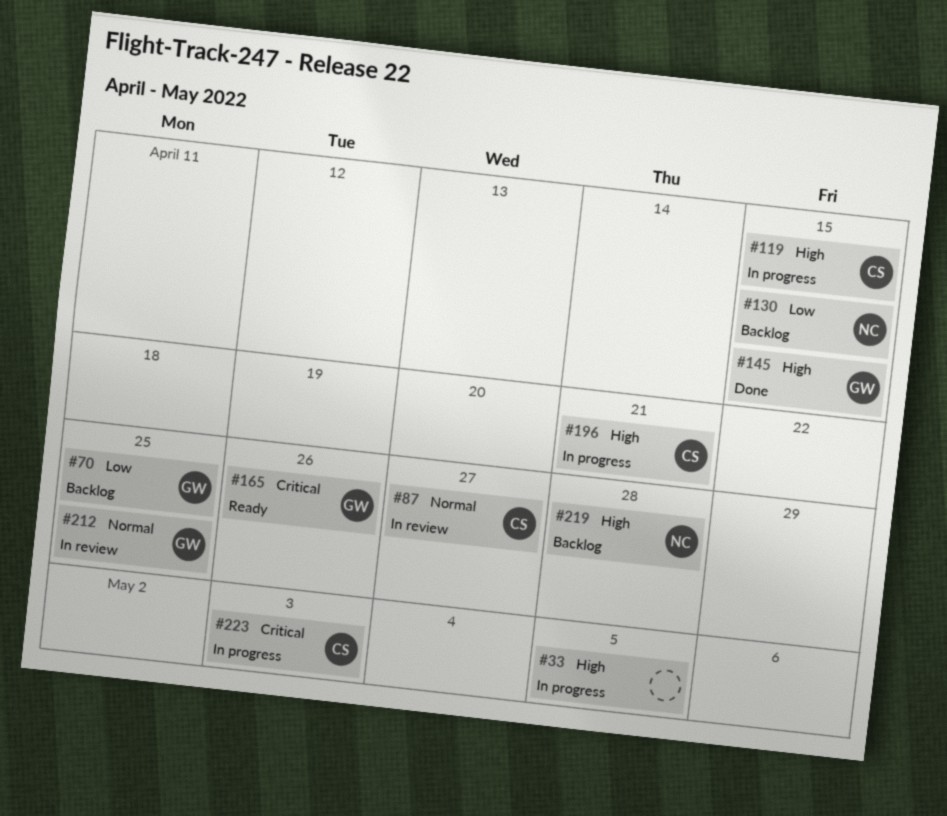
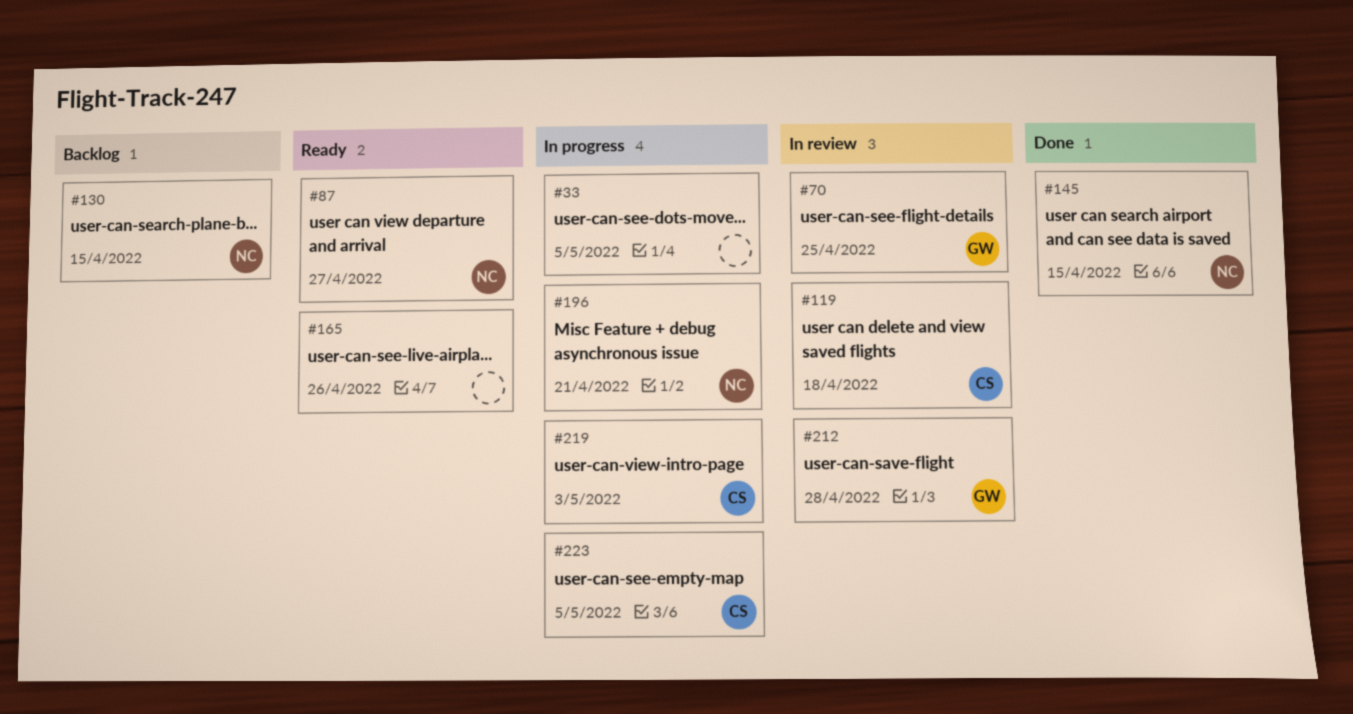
#70, status: Backlog -> In review
#87, status: In review -> Ready
#87, owner: CS -> NC
#119, status: In progress -> In review
#119, due: Apr 15 -> Apr 18
#145, owner: GW -> NC
#165, owner: GW -> none
#196, owner: CS -> NC
#212, due: Apr 25 -> Apr 28
#219, status: Backlog -> In progress
#219, owner: NC -> CS
#219, due: Apr 28 -> May 3
#223, due: May 3 -> May 5

